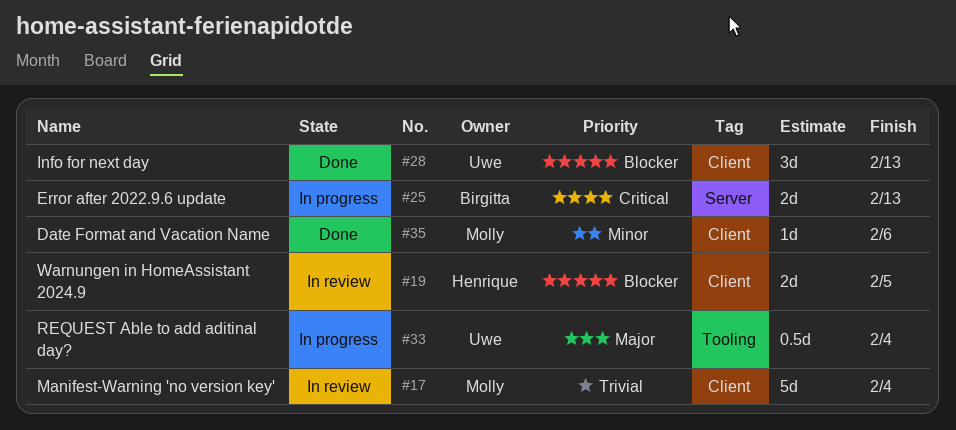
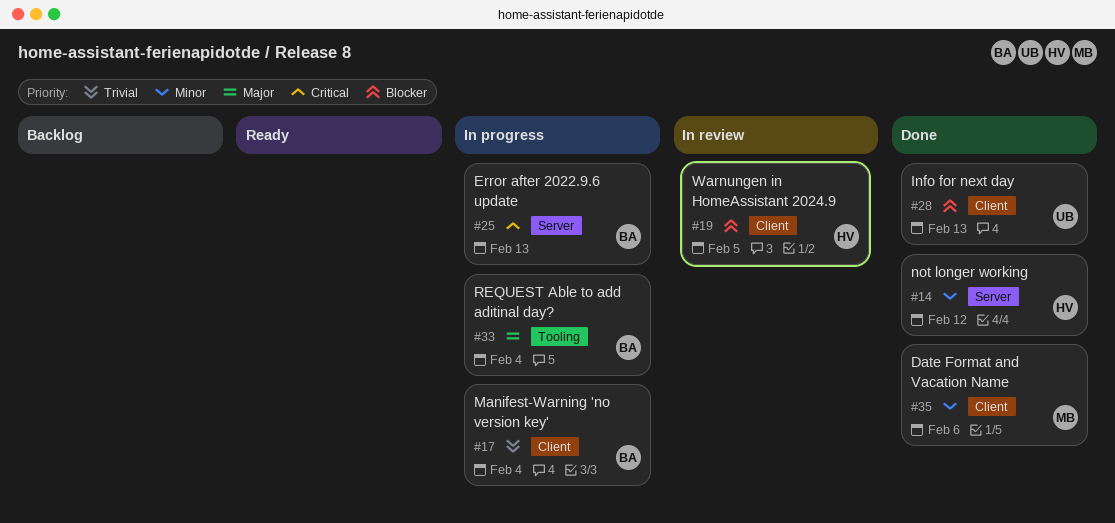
#14: none -> present
#17, status: In review -> In progress
#17, owner: Molly -> Birgitta
#33, owner: Uwe -> Birgitta

